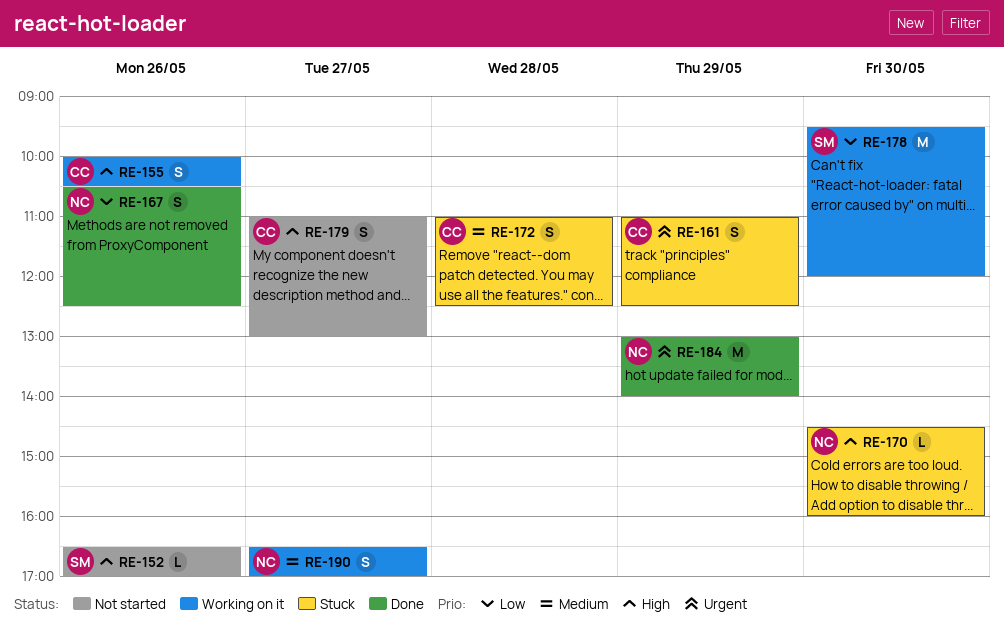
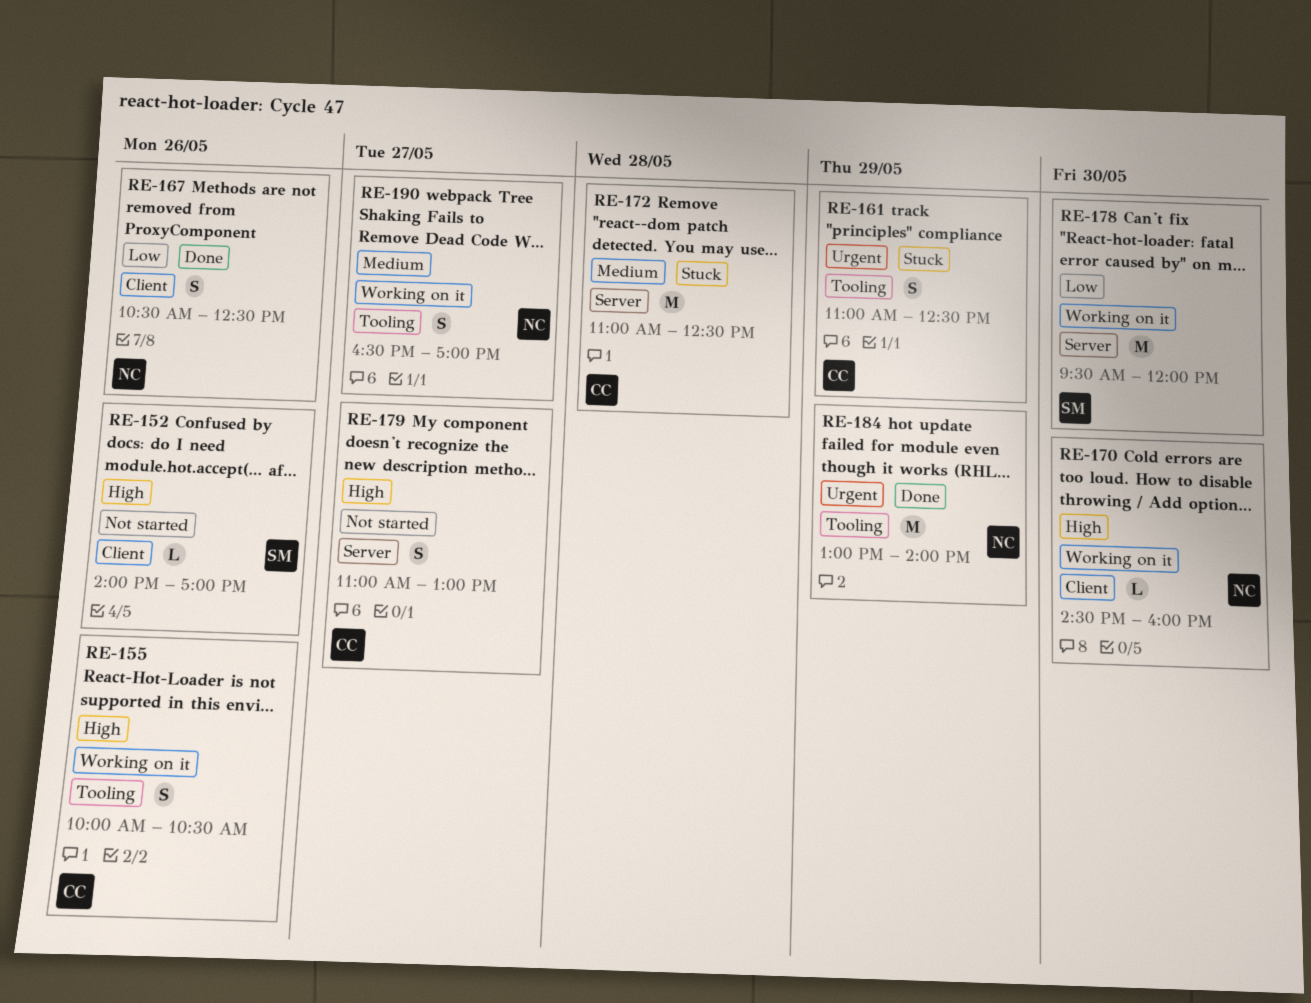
RE-152, begins: 16:30 -> 14:00
RE-170, status: Stuck -> Working on it
RE-172, estimate: S -> M

